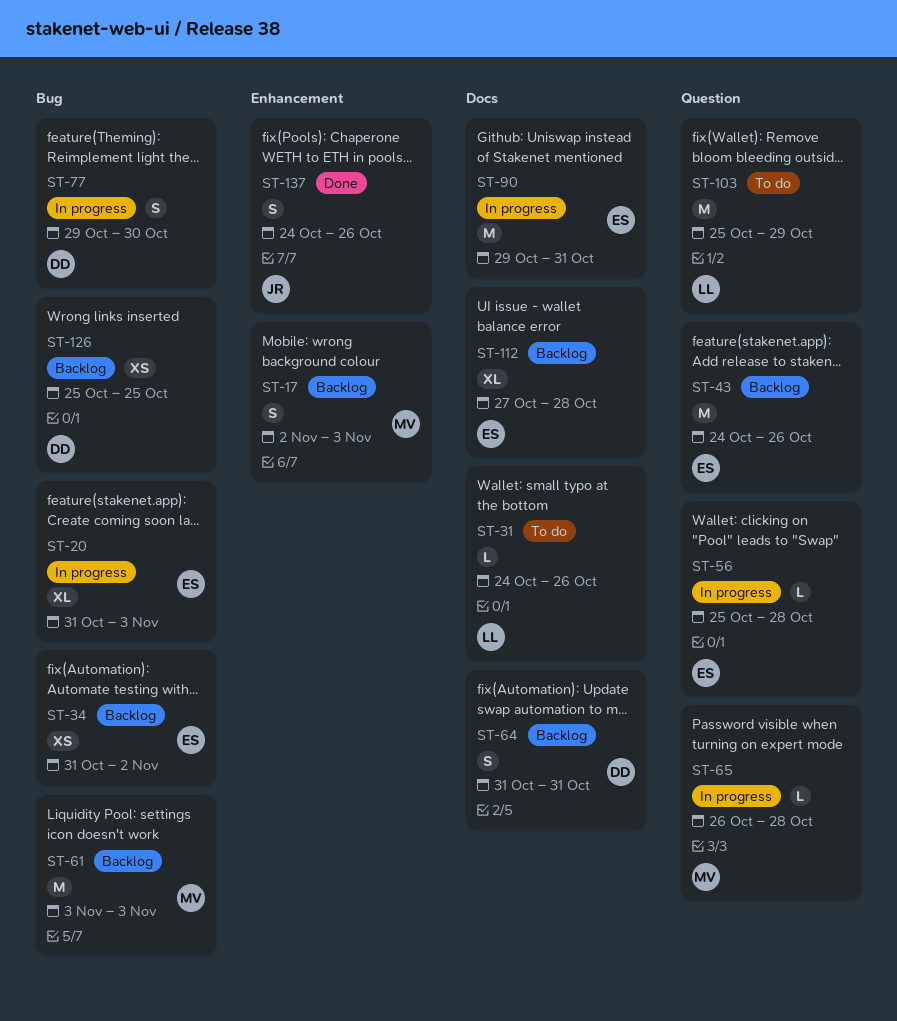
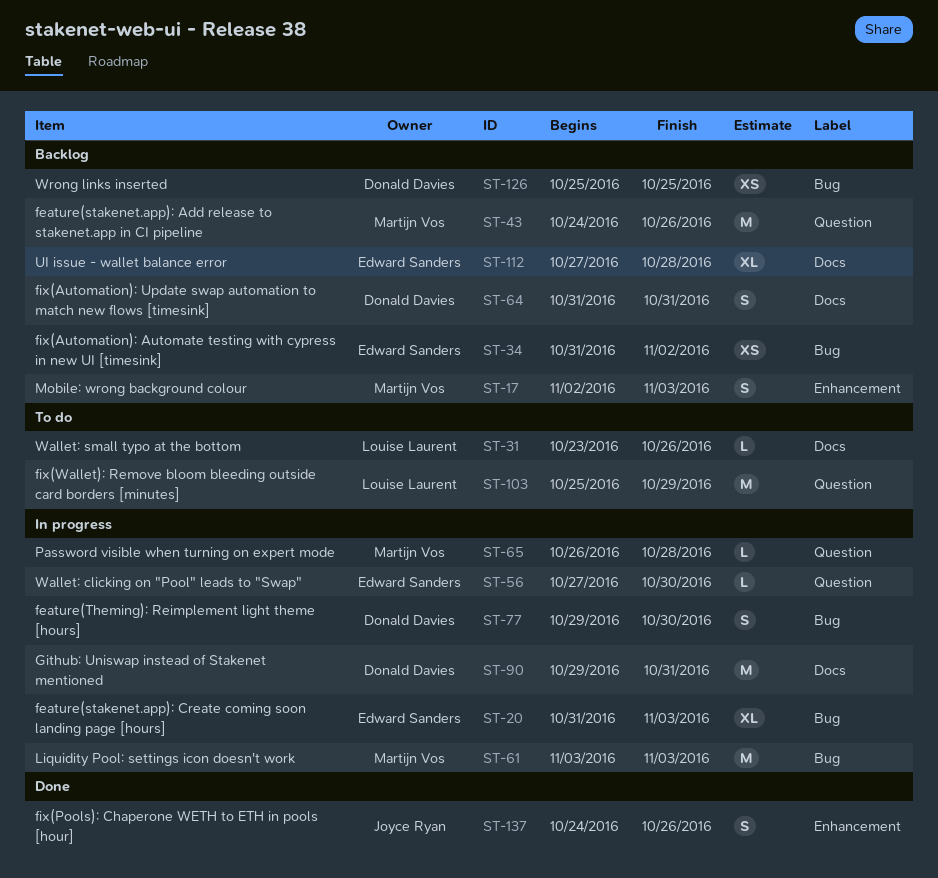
ST-31, start: Oct 24 -> Oct 23
ST-43, owner: Edward Sanders -> Martijn Vos
ST-56, start: Oct 25 -> Oct 27
ST-56, due: Oct 28 -> Oct 30
ST-61, status: Backlog -> In progress
ST-90, owner: Edward Sanders -> Donald Davies

